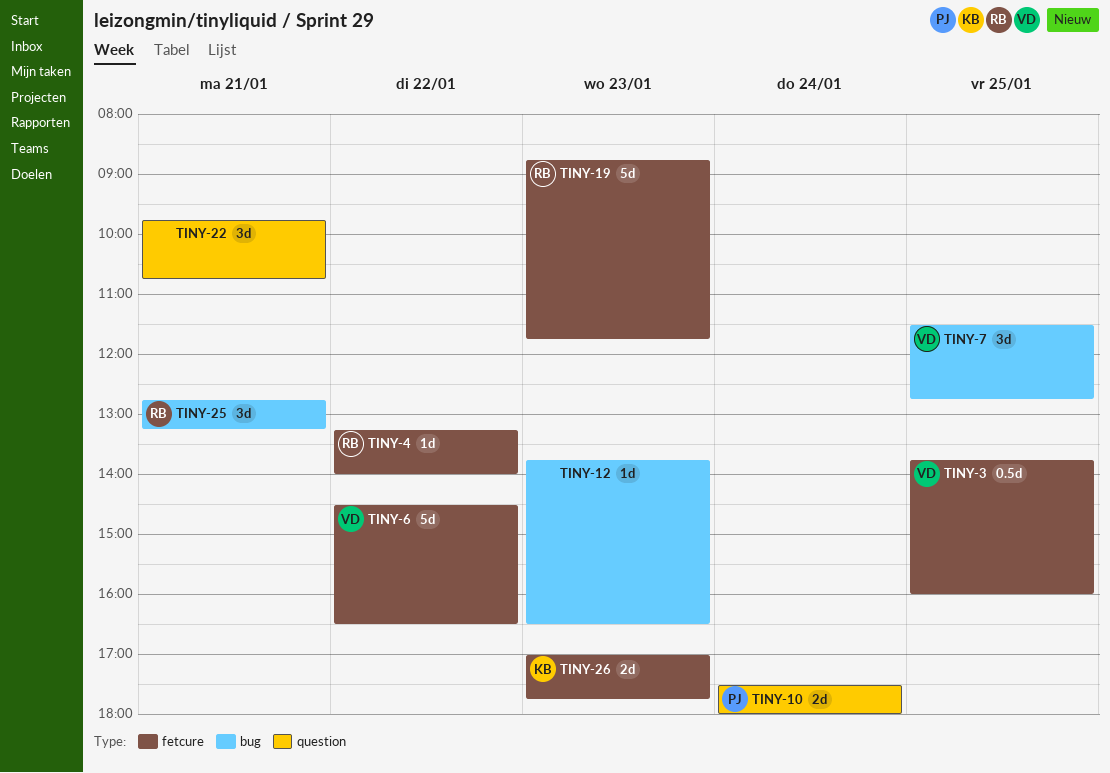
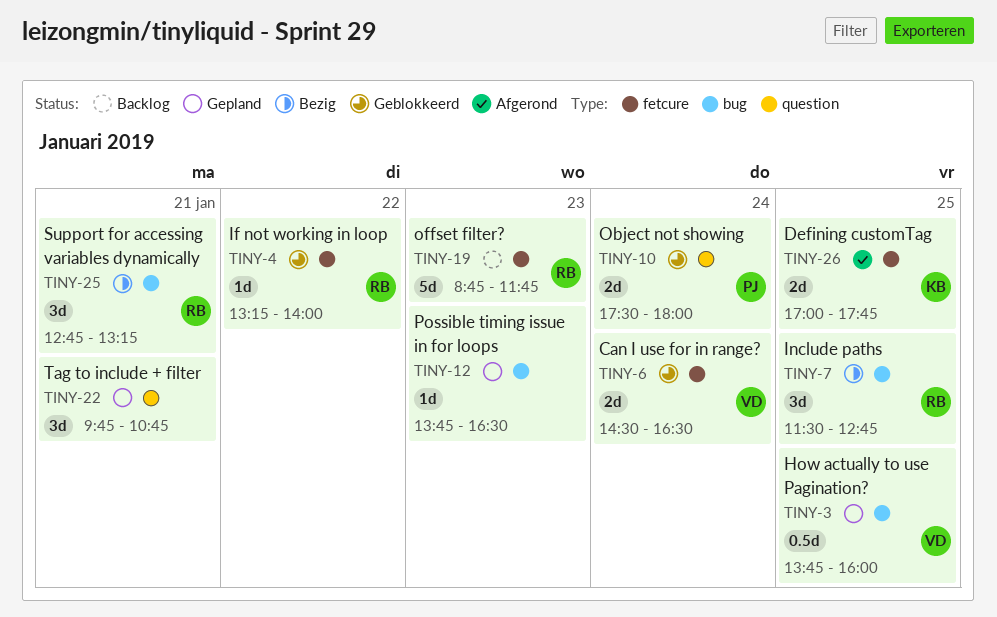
TINY-3, label: fetcure -> bug
TINY-6, estimate: 5d -> 2d
TINY-6, day: Jan 22 -> Jan 24
TINY-7, owner: VD -> RB
TINY-26, day: Jan 23 -> Jan 25

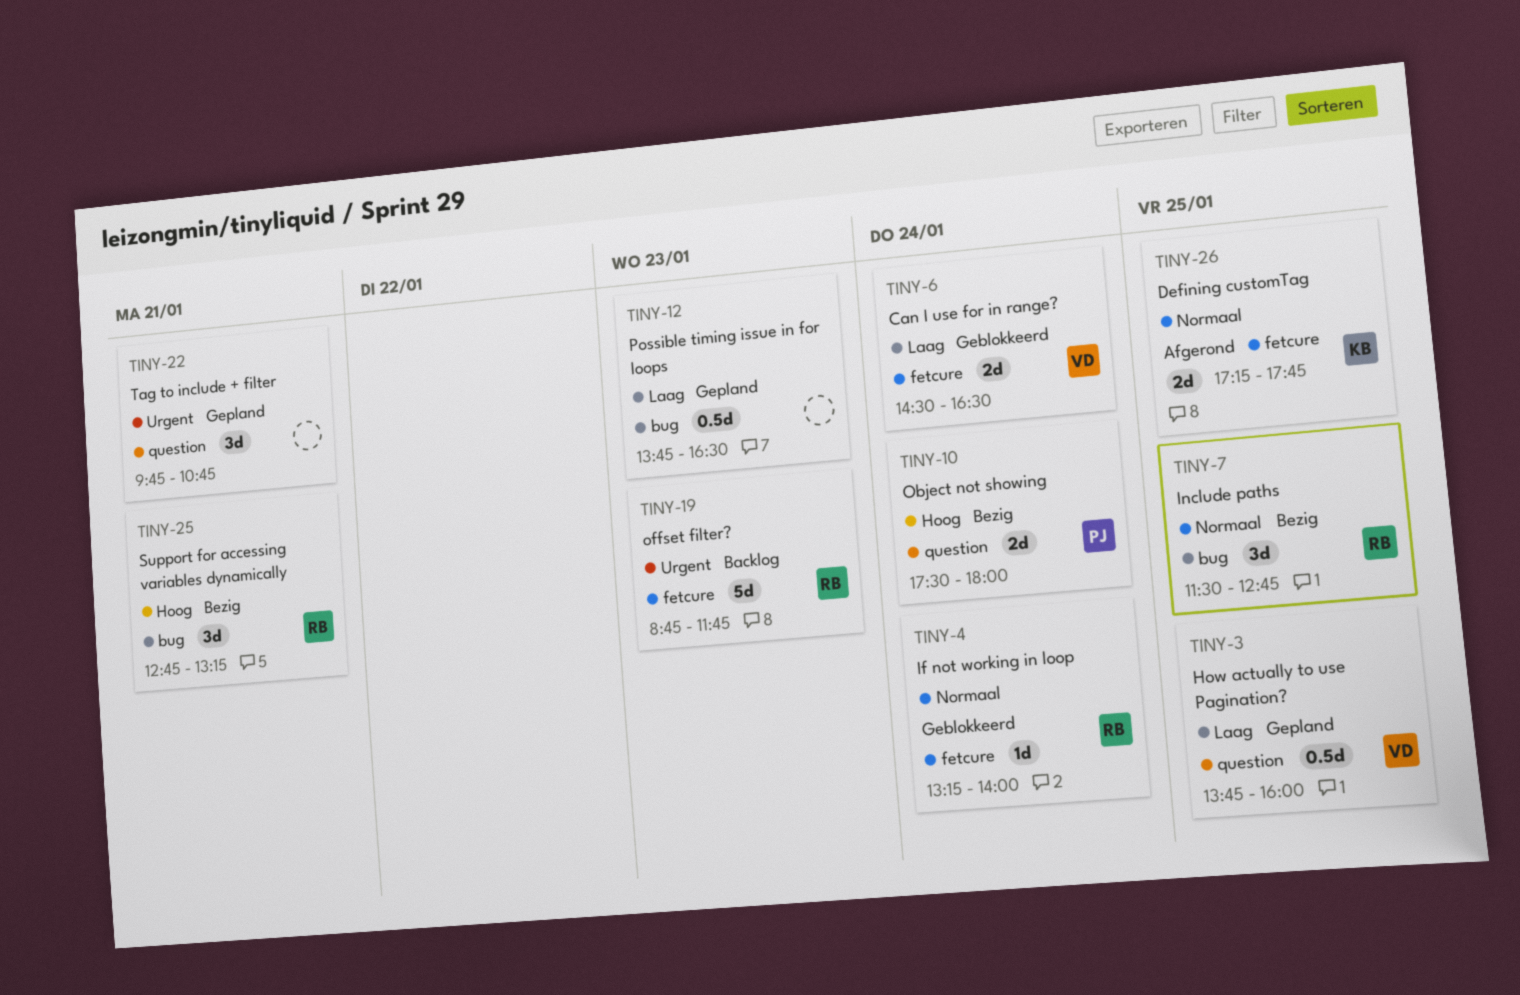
TINY-3, label: bug -> question
TINY-4, day: Jan 22 -> Jan 24
TINY-10, status: Geblokkeerd -> Bezig
TINY-12, estimate: 1d -> 0.5d
TINY-26, begins: 17:00 -> 17:15

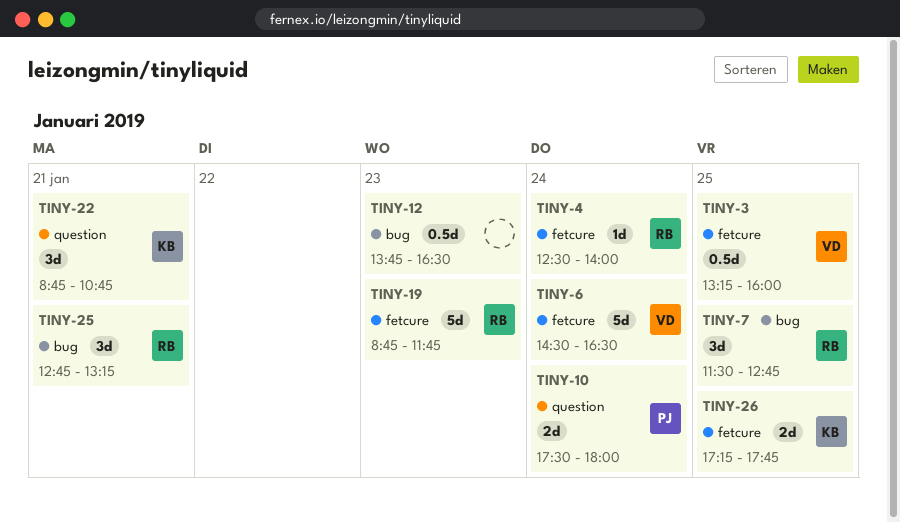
TINY-3, label: question -> fetcure
TINY-3, begins: 13:45 -> 13:15
TINY-4, begins: 13:15 -> 12:30
TINY-6, estimate: 2d -> 5d
TINY-22, owner: none -> KB
TINY-22, begins: 09:45 -> 08:45

